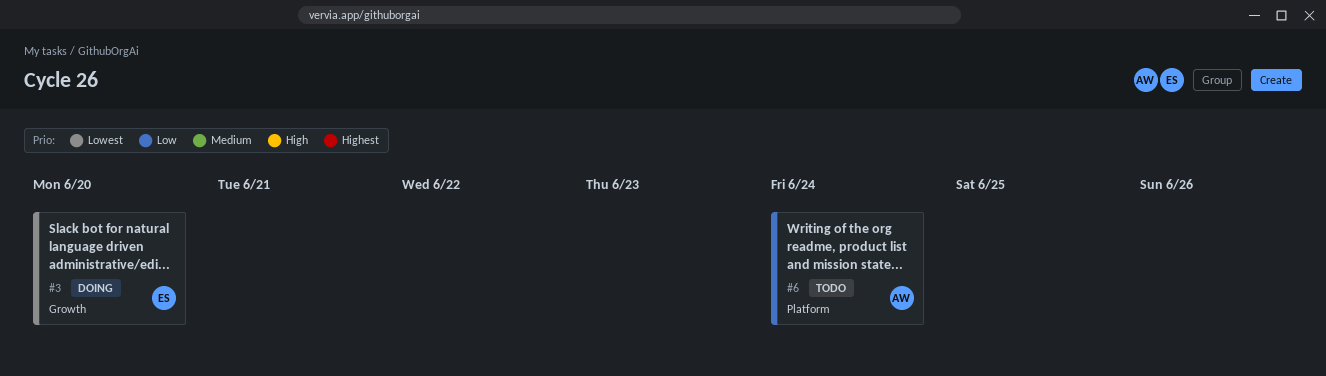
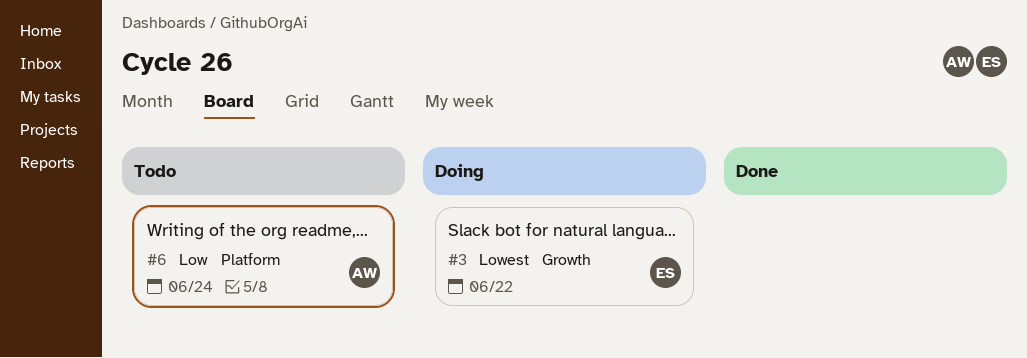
#3, due: Jun 20 -> Jun 22

